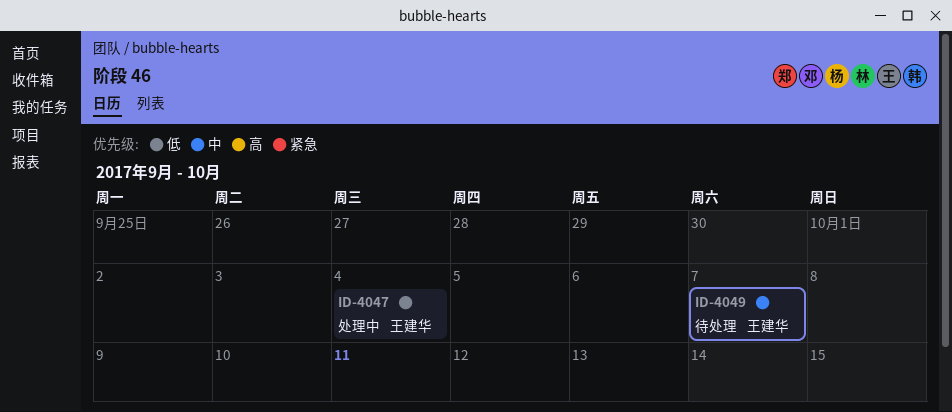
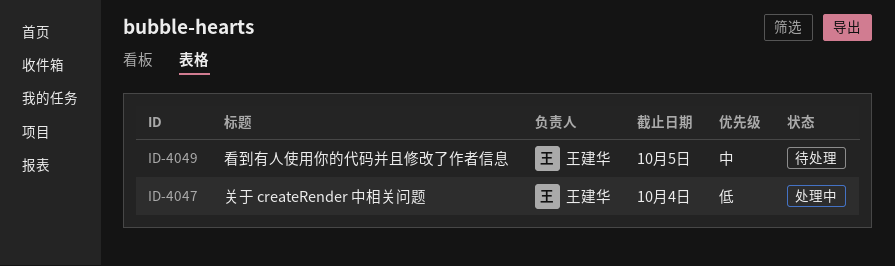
ID-4049, due: Oct 7 -> Oct 5

